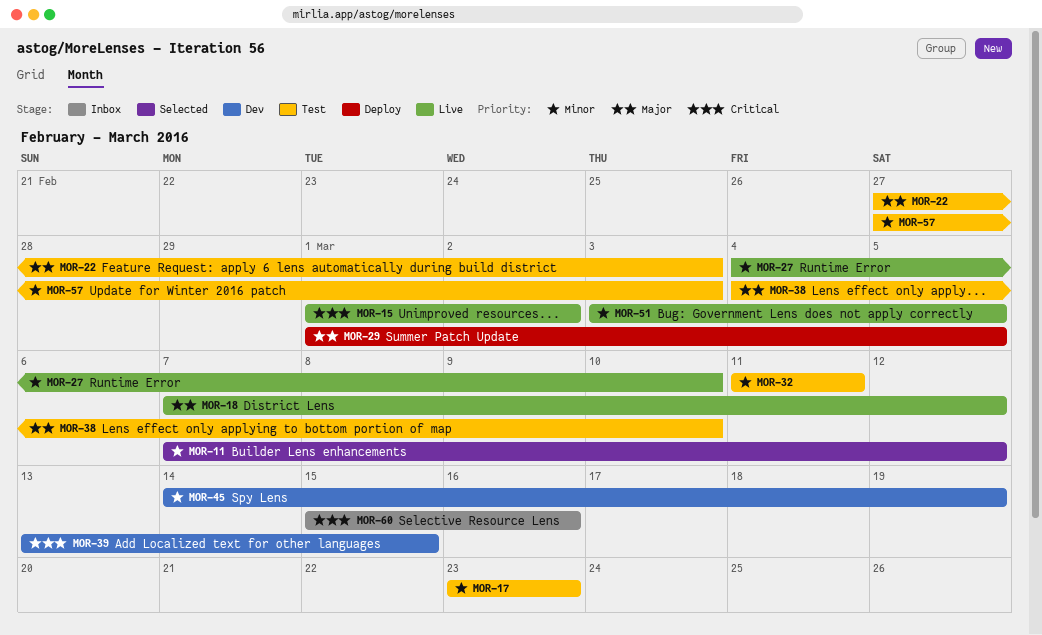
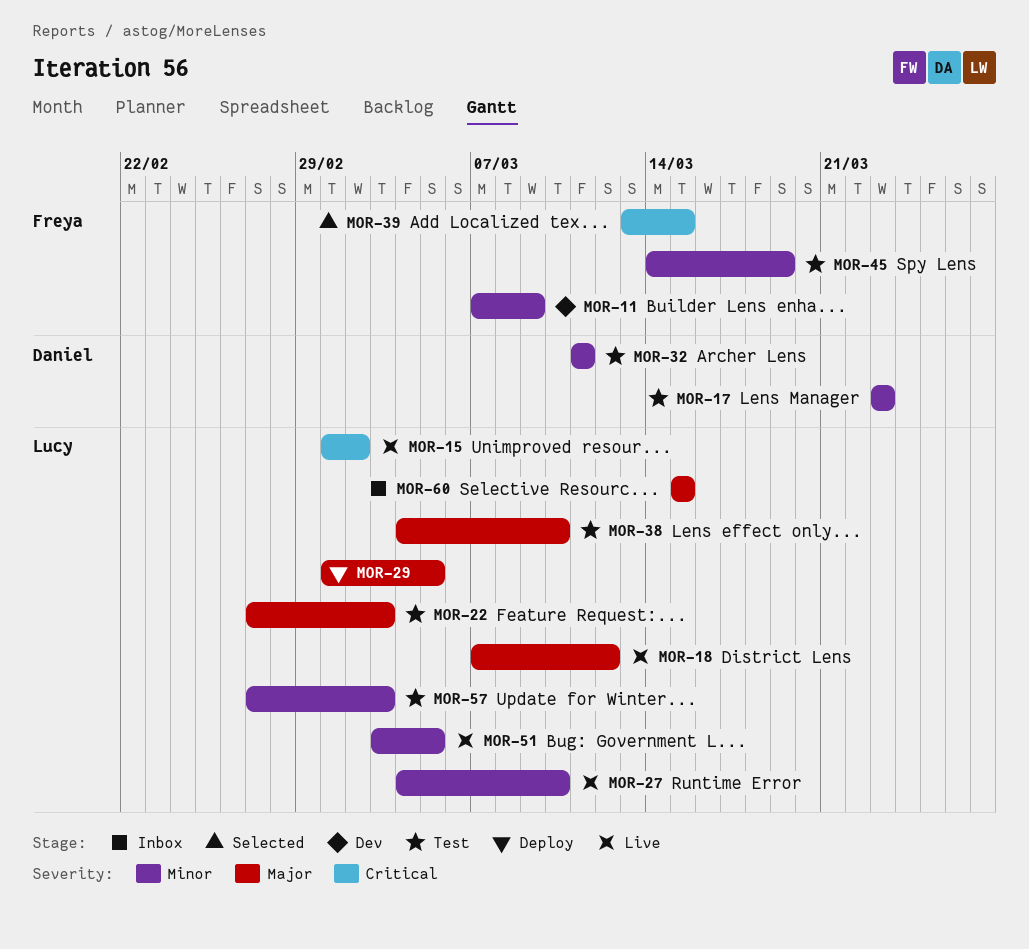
MOR-11, status: Selected -> Dev
MOR-11, due: Mar 12 -> Mar 9
MOR-39, status: Dev -> Selected
MOR-45, status: Dev -> Test
MOR-60, priority: Critical -> Major
MOR-60, due: Mar 16 -> Mar 15

